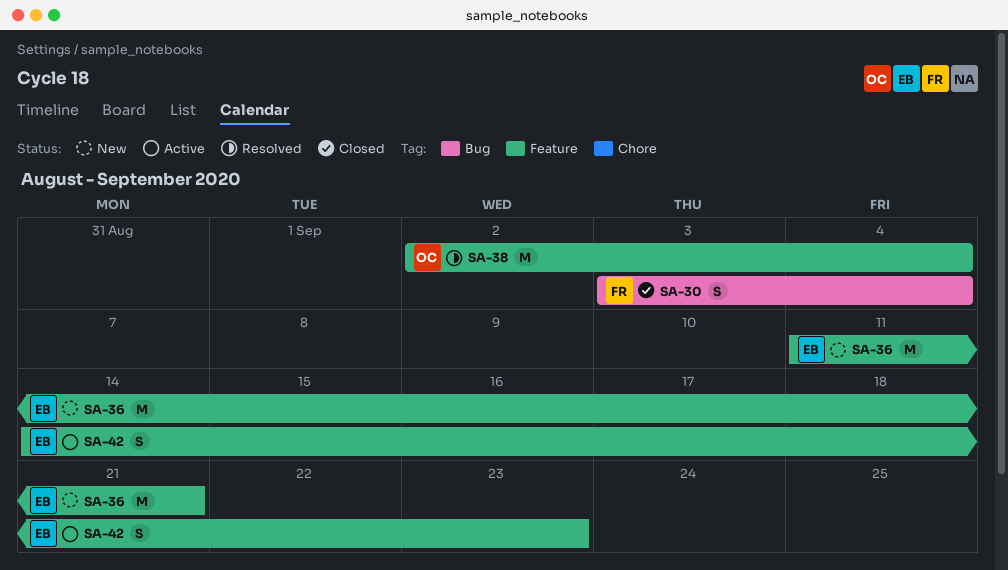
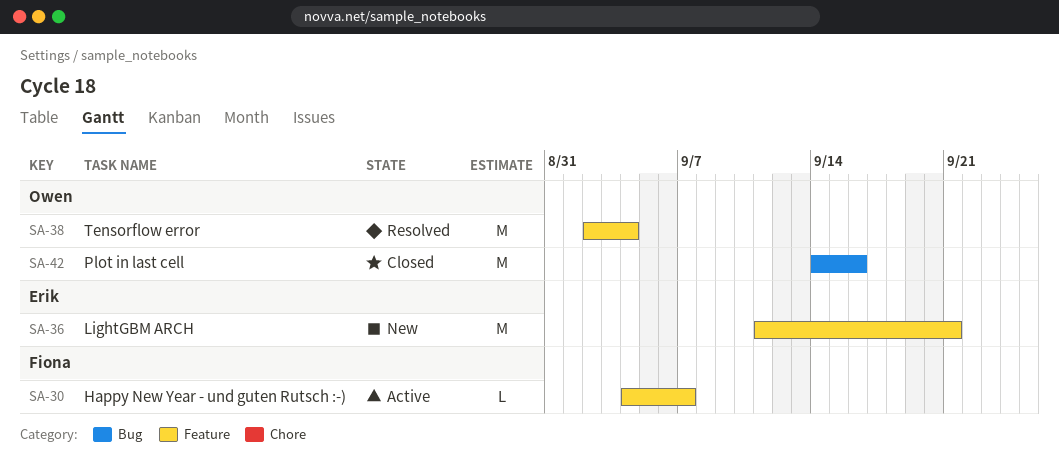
SA-30, status: Closed -> Active
SA-30, label: Bug -> Feature
SA-30, estimate: S -> L
SA-30, start: Sep 3 -> Sep 4
SA-30, due: Sep 4 -> Sep 7
SA-42, status: Active -> Closed
SA-42, owner: Erik -> Owen
SA-42, label: Feature -> Bug
SA-42, estimate: S -> M
SA-42, due: Sep 23 -> Sep 16

